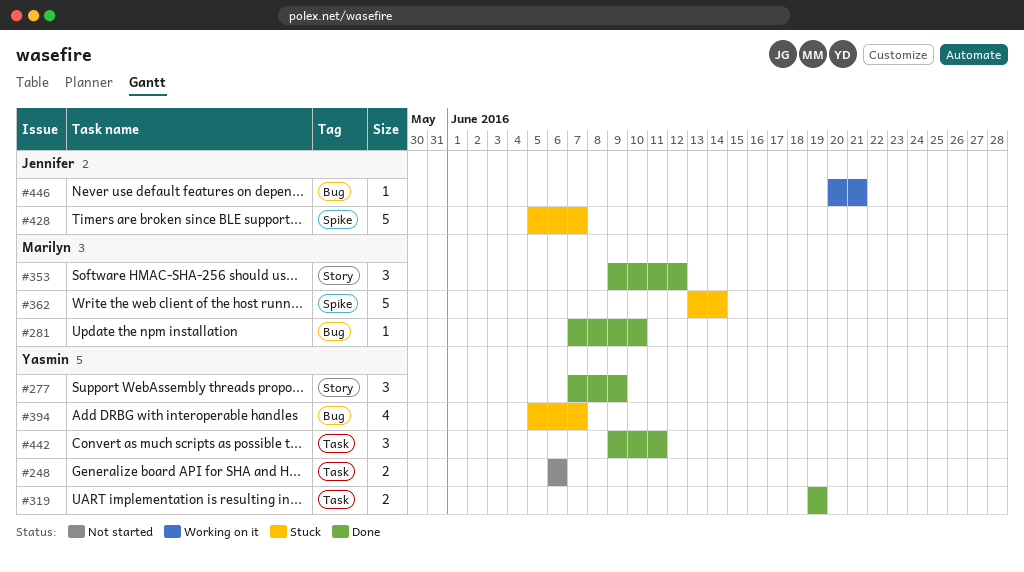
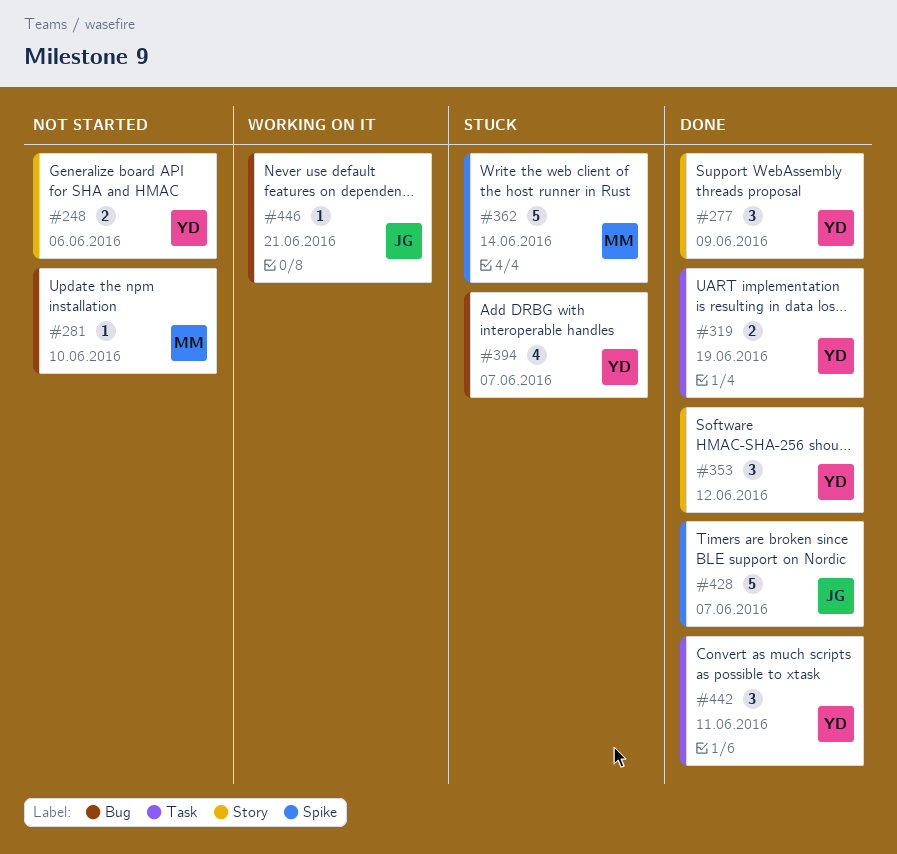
#248, label: Task -> Story
#281, status: Done -> Not started
#353, owner: Marilyn -> Yasmin
#428, status: Stuck -> Done

